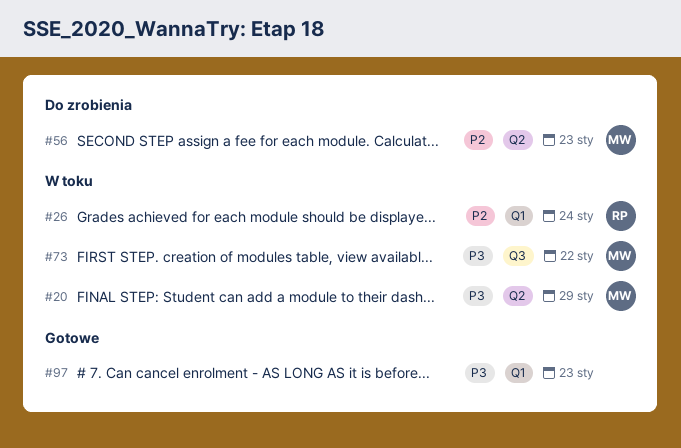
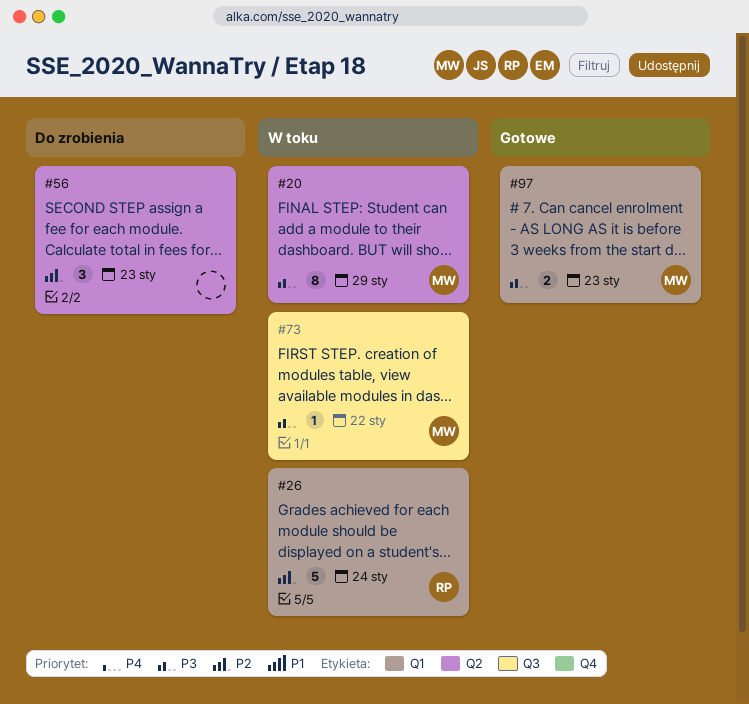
#56, owner: MW -> none
#97, owner: none -> MW

